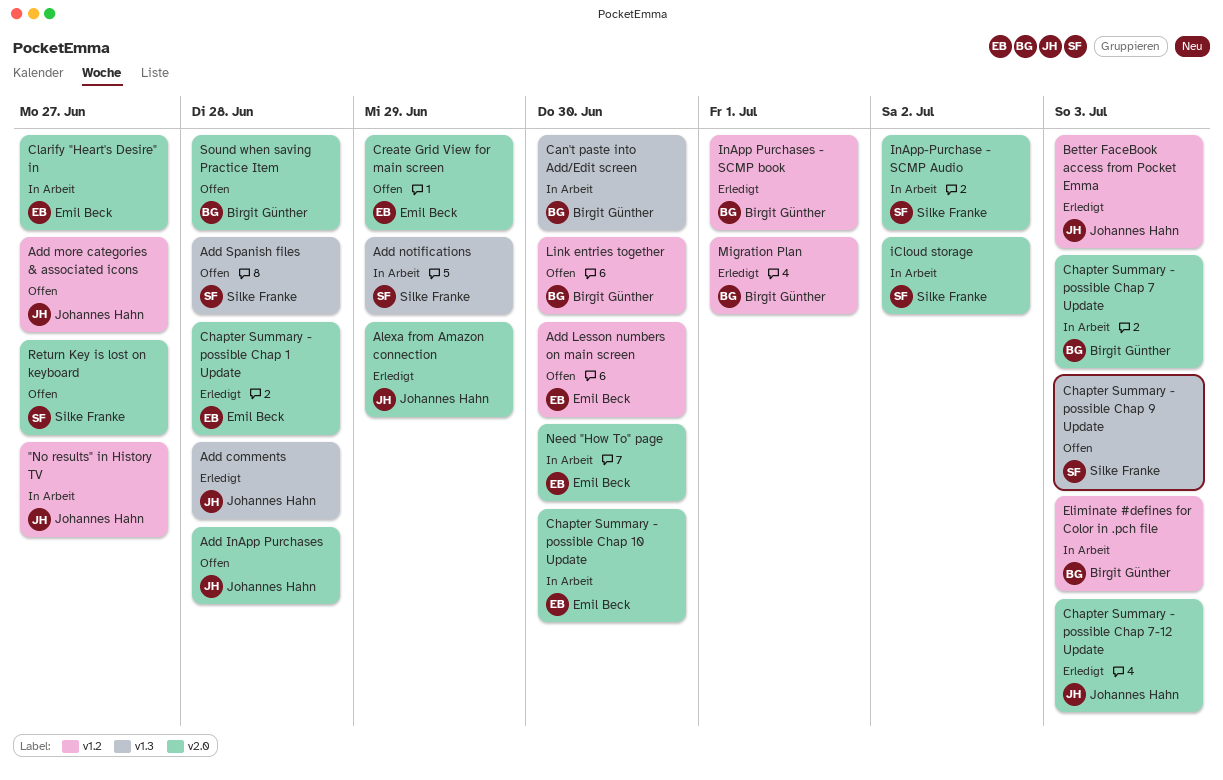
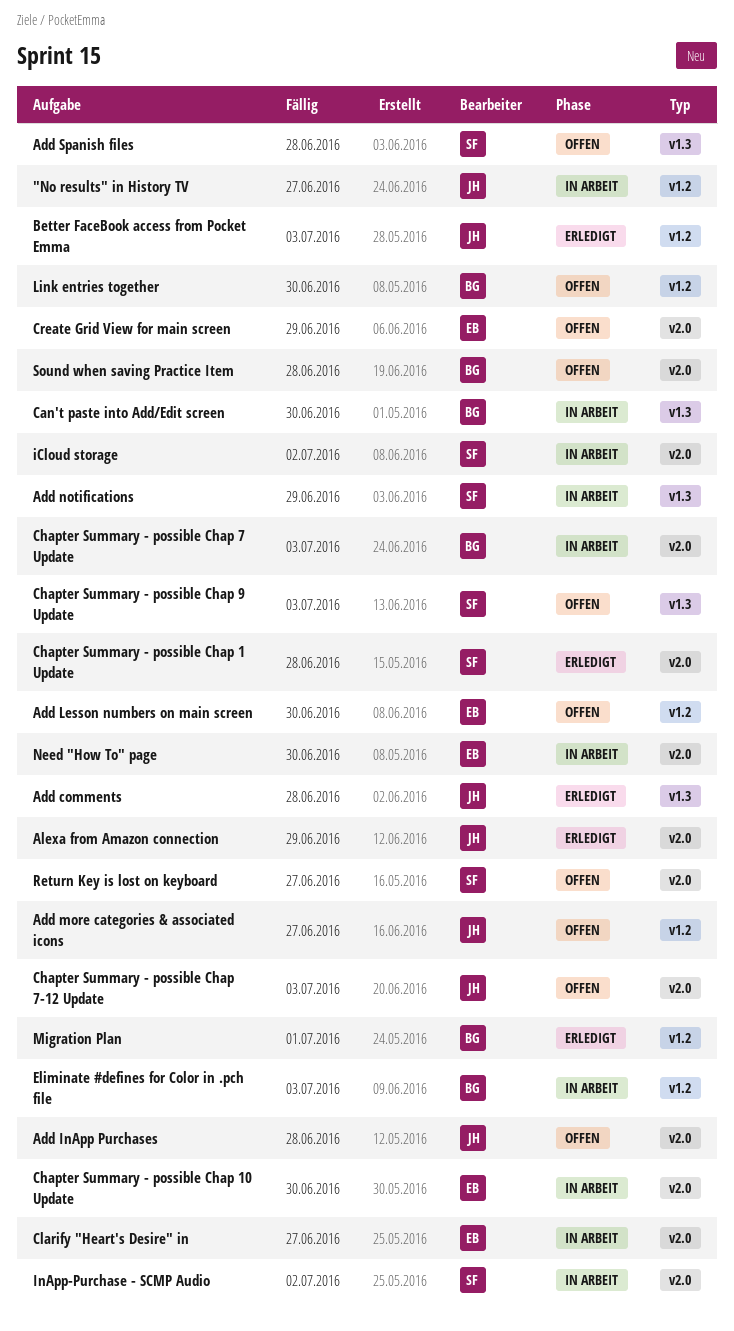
Chapter Summary - possible Chap 1 Update, owner: Emil Beck -> Silke Franke
Chapter Summary - possible Chap 7-12 Update, status: Erledigt -> Offen
InApp Purchases - SCMP book: present -> none

